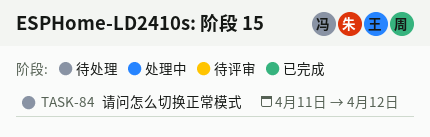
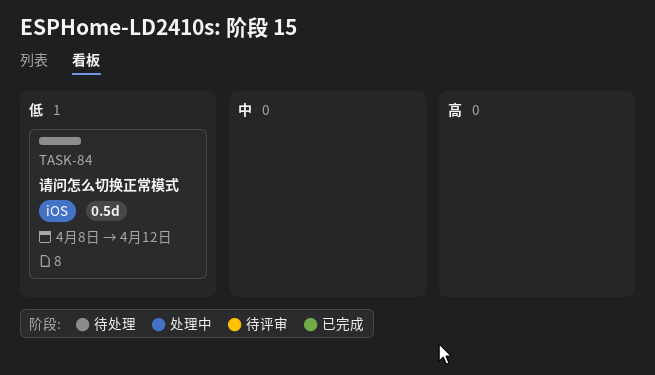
TASK-84, start: Apr 11 -> Apr 8

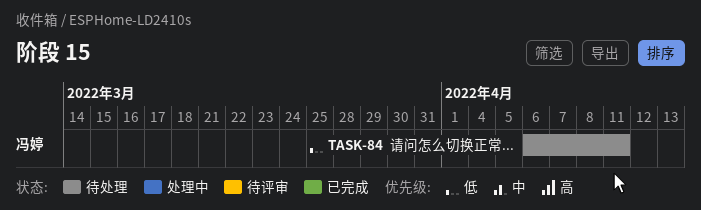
TASK-84, start: Apr 8 -> Apr 6
TASK-84, due: Apr 12 -> Apr 11

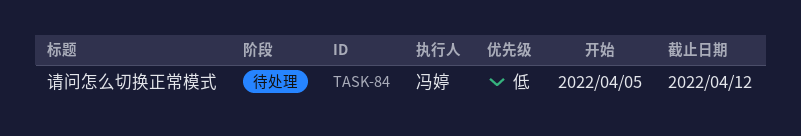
TASK-84, start: Apr 6 -> Apr 5
TASK-84, due: Apr 11 -> Apr 12

